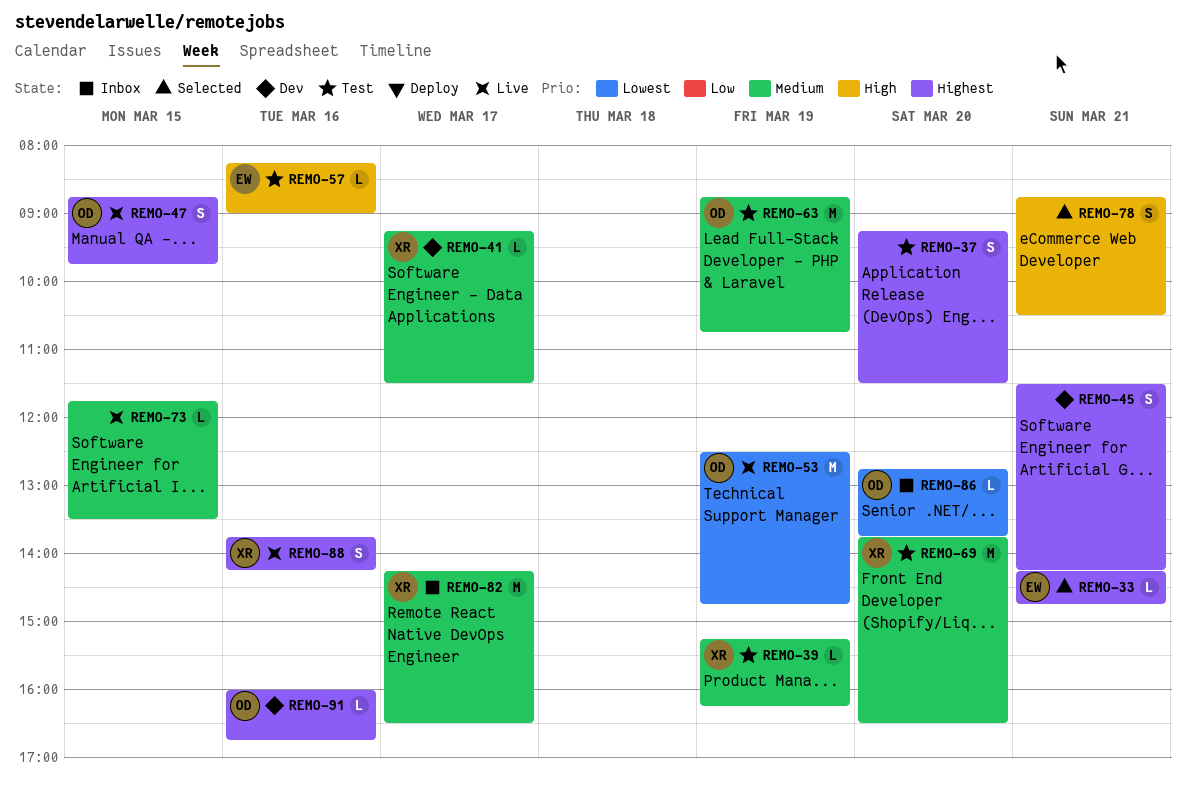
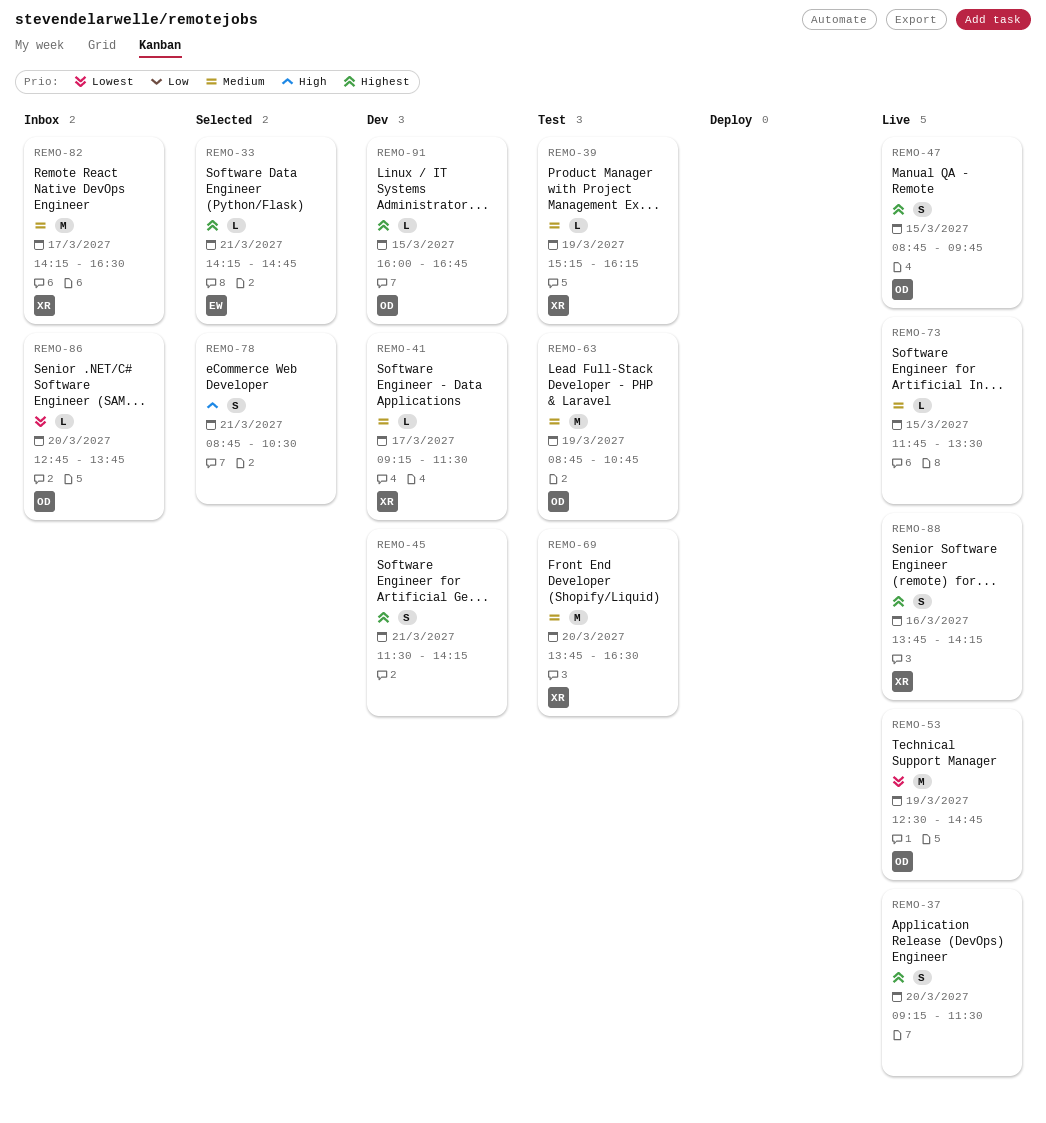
REMO-37, status: Test -> Live
REMO-57: present -> none
REMO-91, day: Mar 16 -> Mar 15

